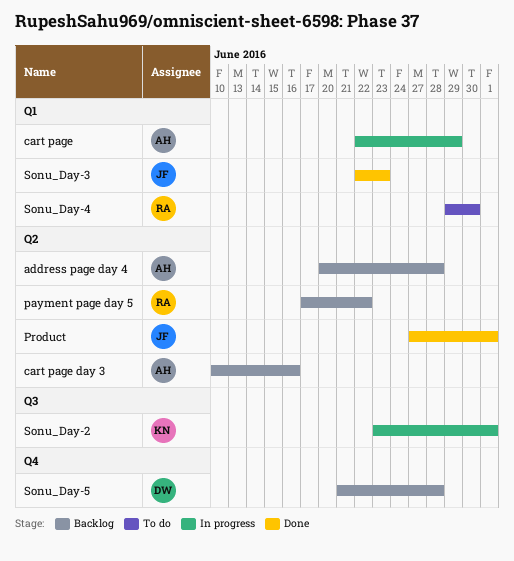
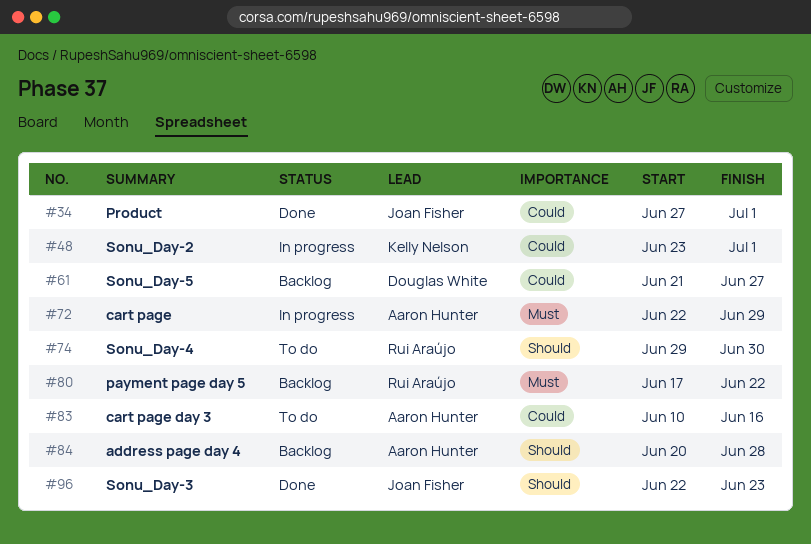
cart page day 3, status: Backlog -> To do
Sonu_Day-5, due: Jun 28 -> Jun 27

